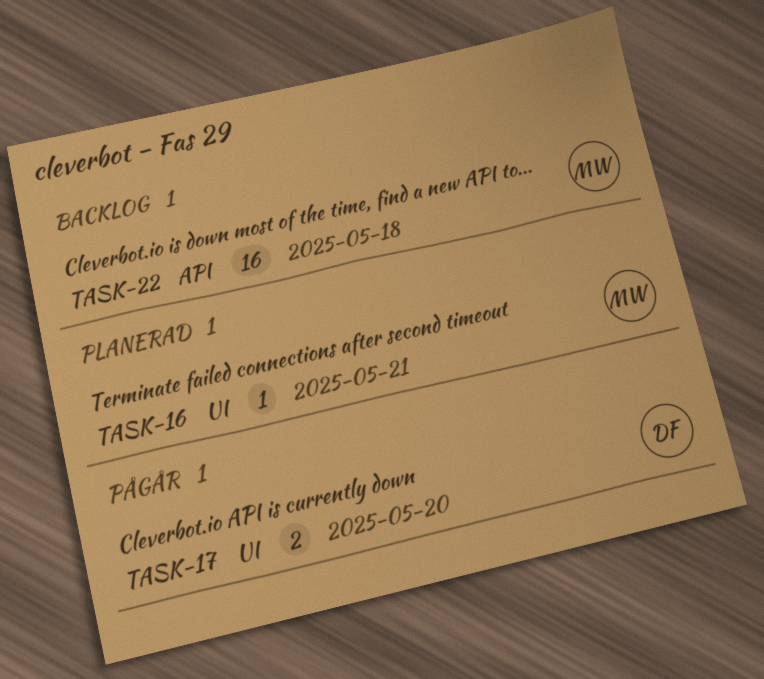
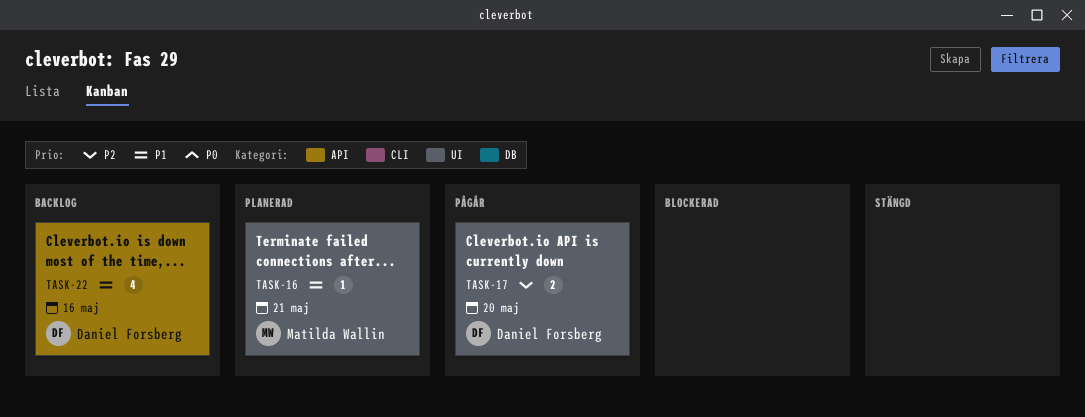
TASK-22, owner: Matilda Wallin -> Daniel Forsberg
TASK-22, estimate: 16 -> 4
TASK-22, due: May 18 -> May 16

